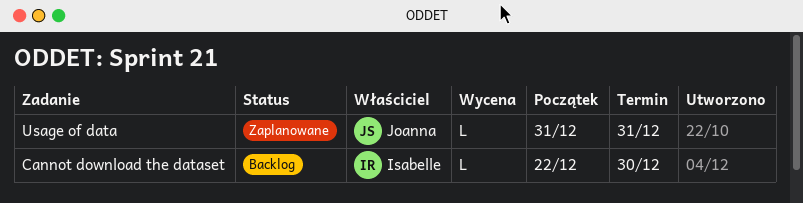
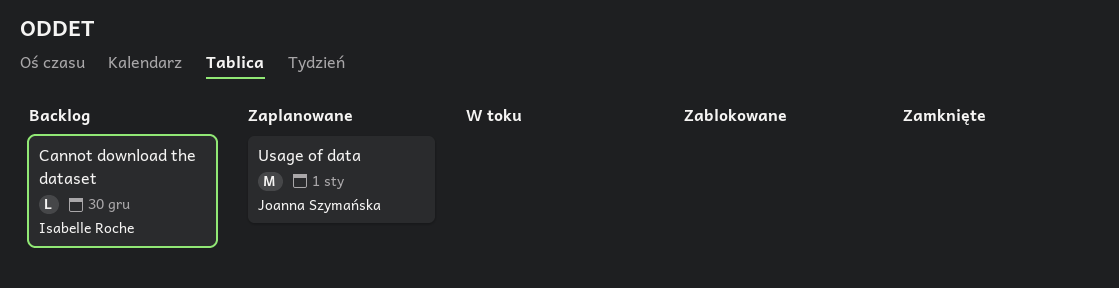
Usage of data, estimate: L -> M
Usage of data, due: Dec 31 -> Jan 1

